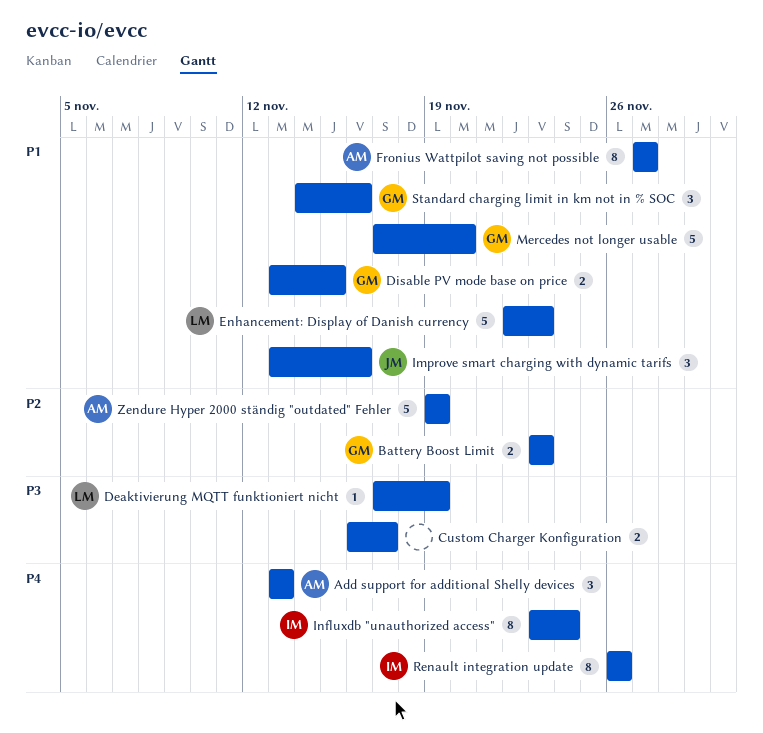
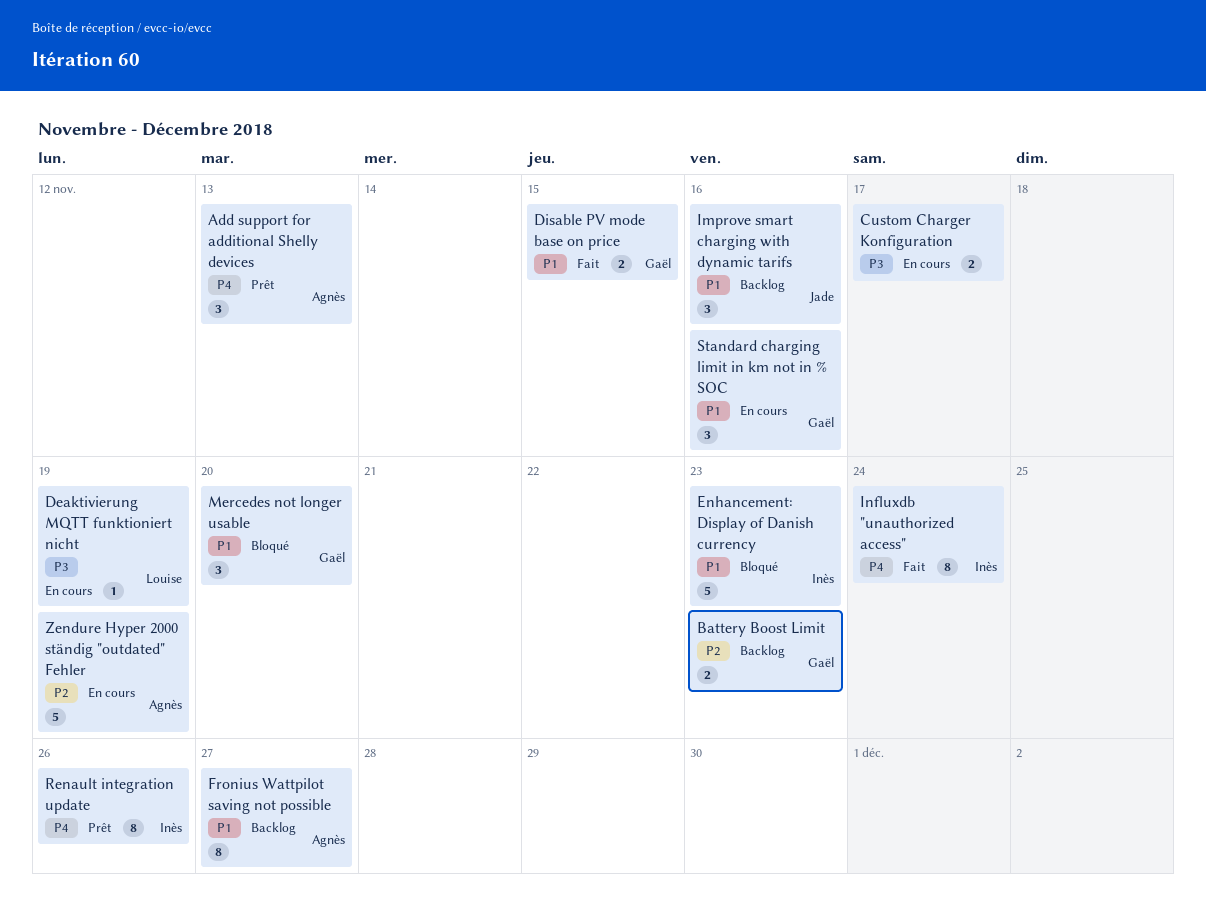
Enhancement: Display of Danish currency, owner: Louise -> Inès
Mercedes not longer usable, estimate: 5 -> 3

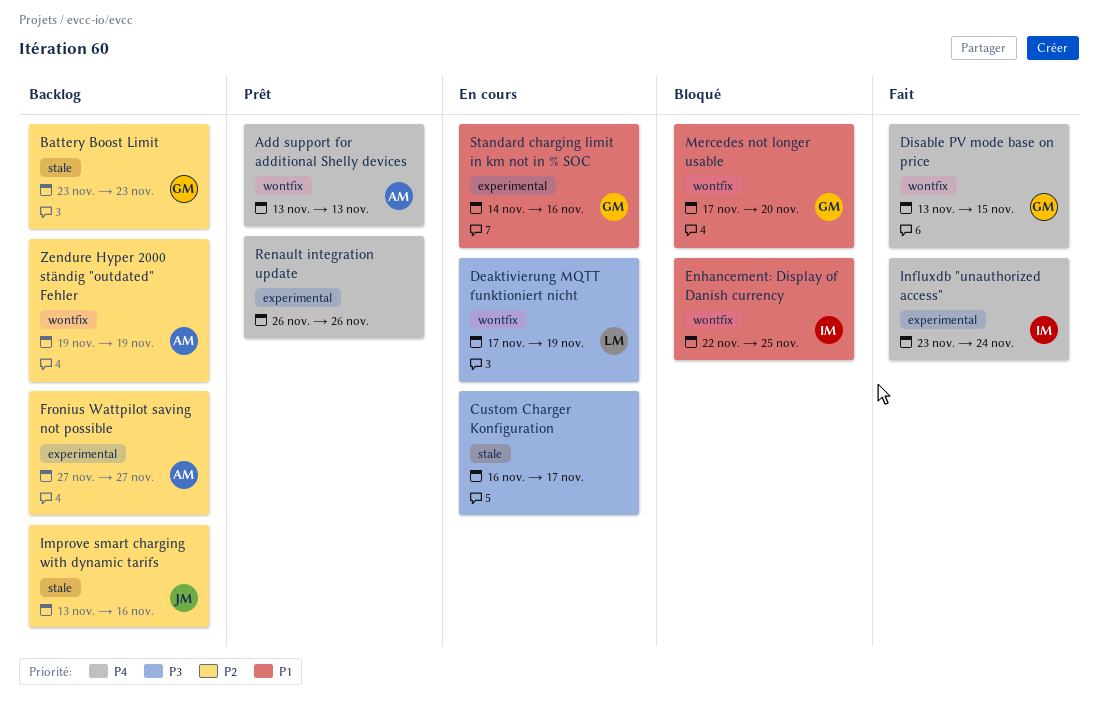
Disable PV mode base on price, priority: P1 -> P4
Enhancement: Display of Danish currency, due: Nov 23 -> Nov 25
Fronius Wattpilot saving not possible, priority: P1 -> P2
Improve smart charging with dynamic tarifs, priority: P1 -> P2
Renault integration update, owner: Inès -> none
Zendure Hyper 2000 ständig "outdated" Fehler, status: En cours -> Backlog

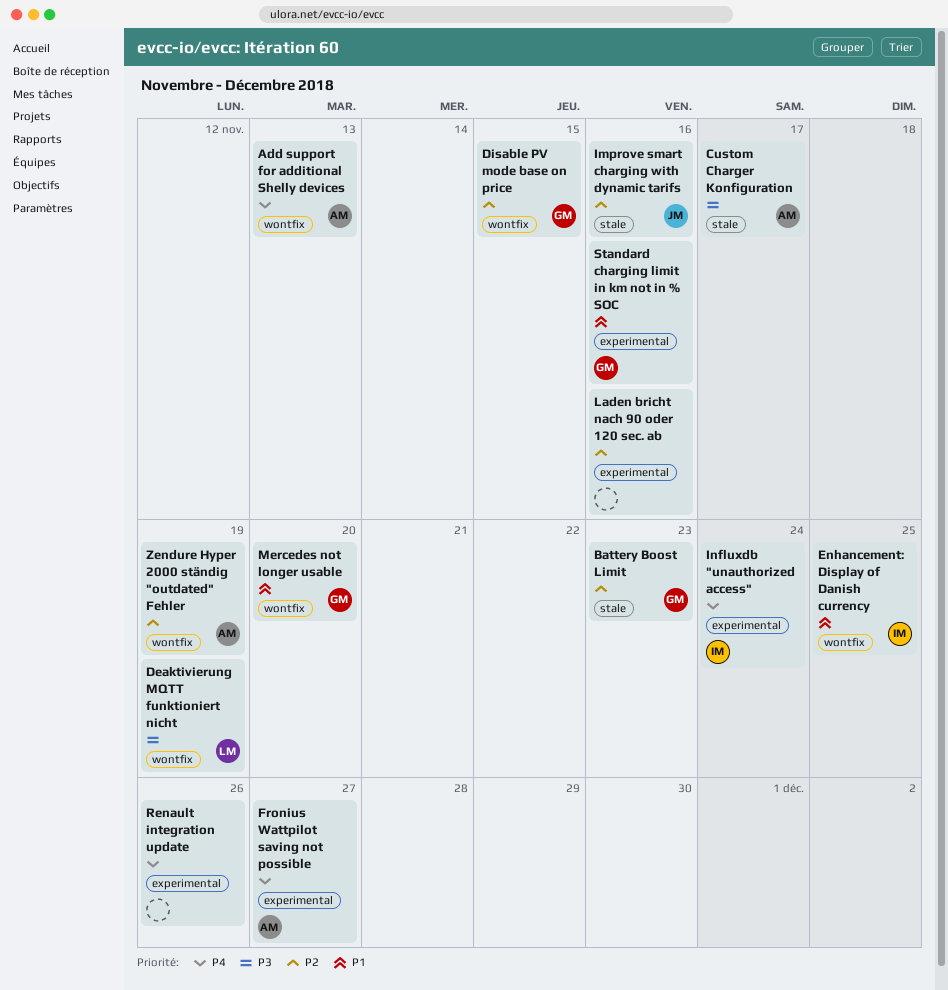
Custom Charger Konfiguration, owner: none -> AM
Disable PV mode base on price, priority: P4 -> P2
Fronius Wattpilot saving not possible, priority: P2 -> P4
Laden bricht nach 90 oder 120 sec. ab: none -> present

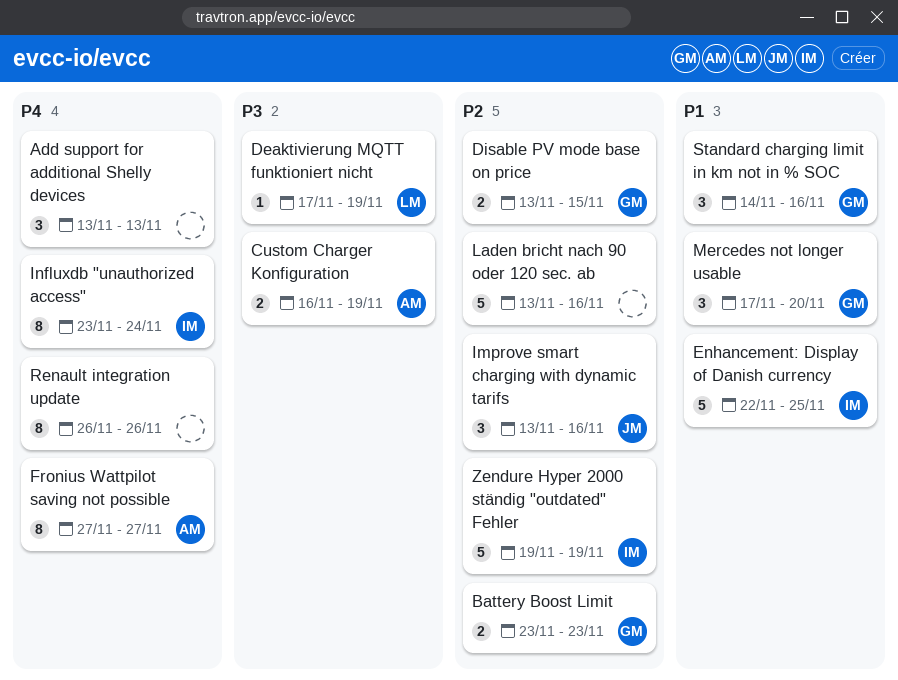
Add support for additional Shelly devices, owner: AM -> none
Custom Charger Konfiguration, due: Nov 17 -> Nov 19
Zendure Hyper 2000 ständig "outdated" Fehler, owner: AM -> IM

